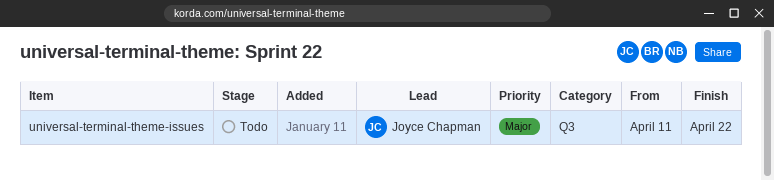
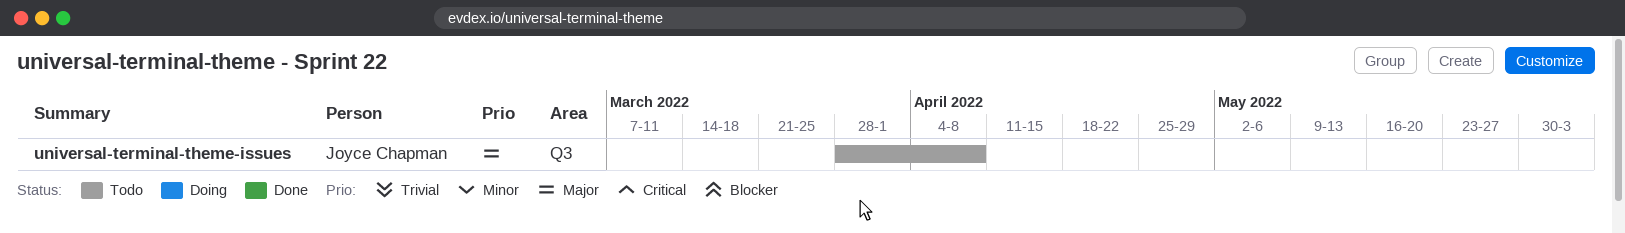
universal-terminal-theme-issues, start: Apr 11 -> Mar 28
universal-terminal-theme-issues, due: Apr 22 -> Apr 8

